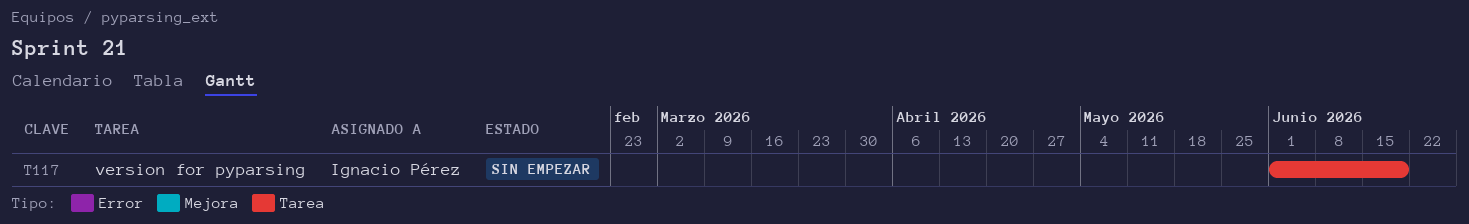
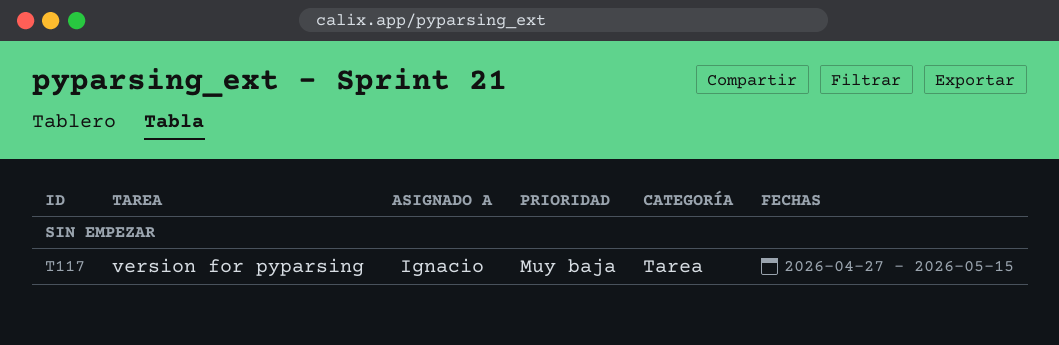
T117, start: Jun 1 -> Apr 27
T117, due: Jun 19 -> May 15

